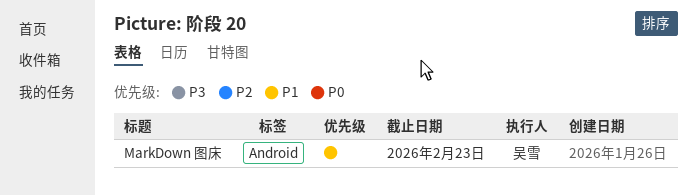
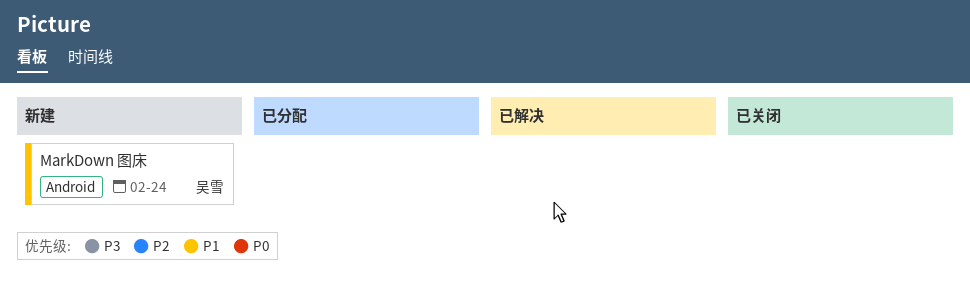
MarkDown 图床, due: Feb 23 -> Feb 24

